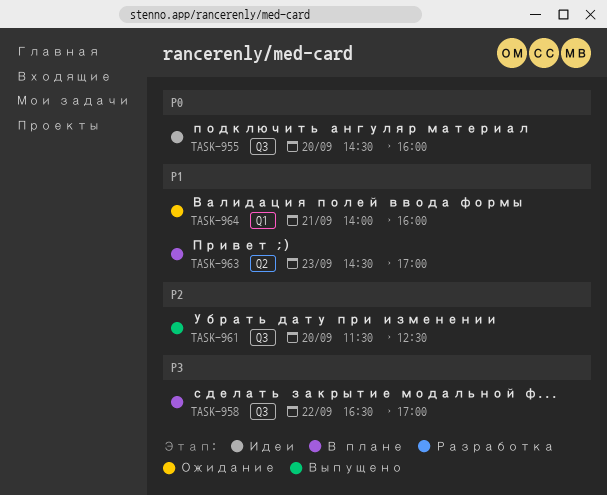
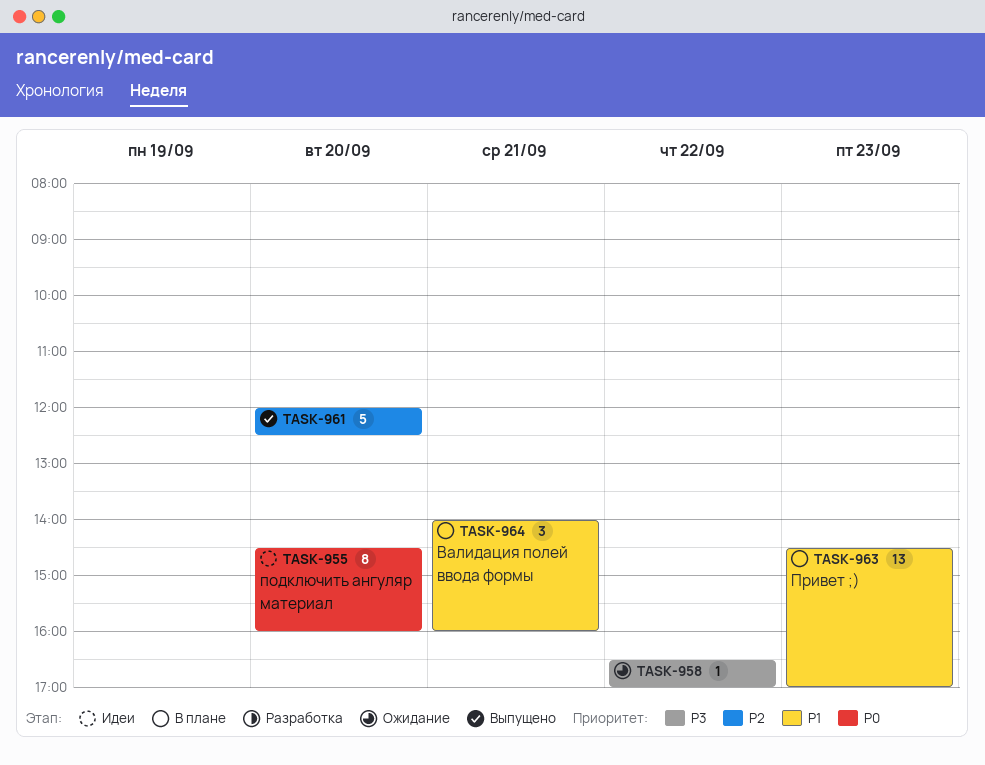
TASK-958, status: В плане -> Ожидание
TASK-961, begins: 11:30 -> 12:00
TASK-964, status: Ожидание -> В плане

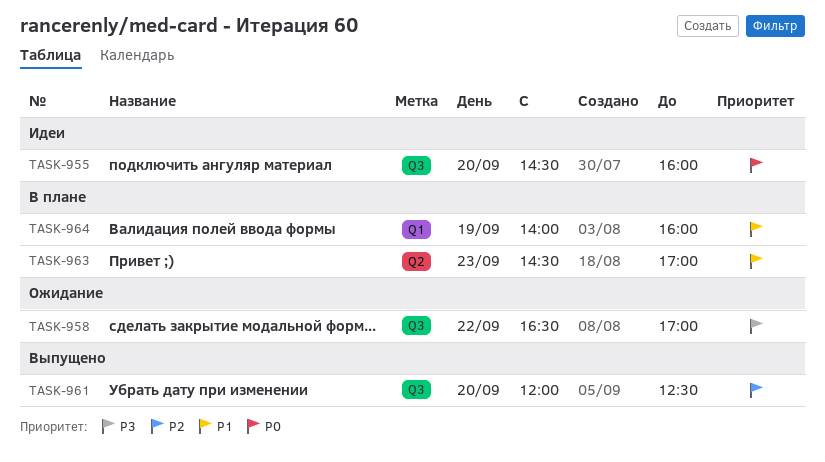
TASK-964, day: Sep 21 -> Sep 19

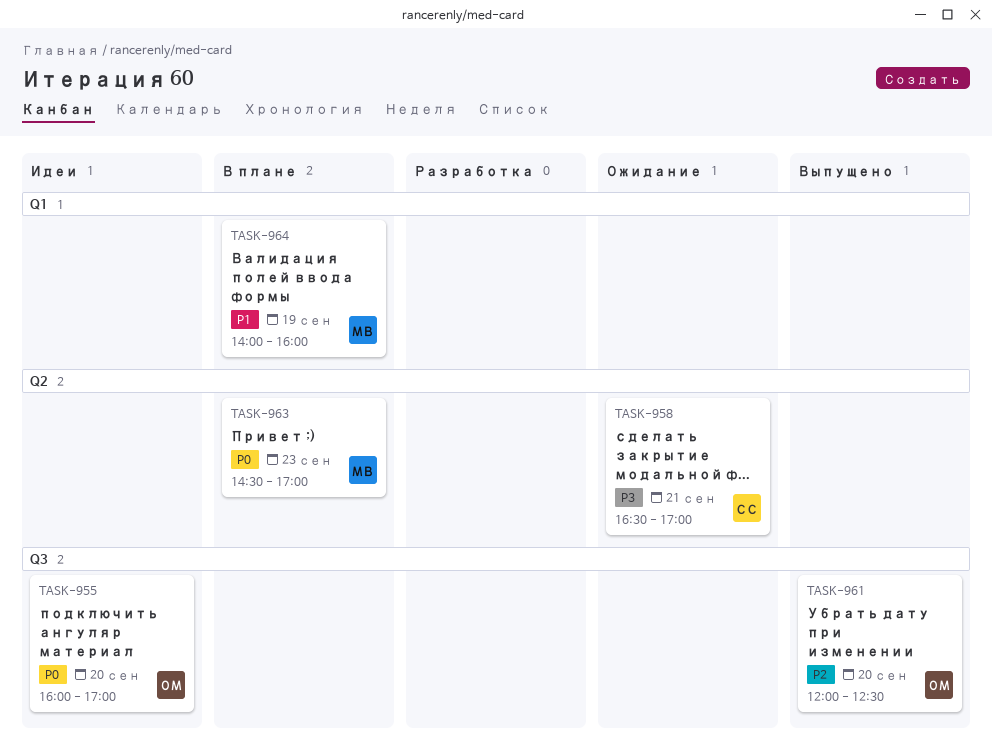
TASK-955, begins: 14:30 -> 16:00
TASK-955, ends: 16:00 -> 17:00
TASK-958, label: Q3 -> Q2
TASK-958, day: Sep 22 -> Sep 21
TASK-963, priority: P1 -> P0

